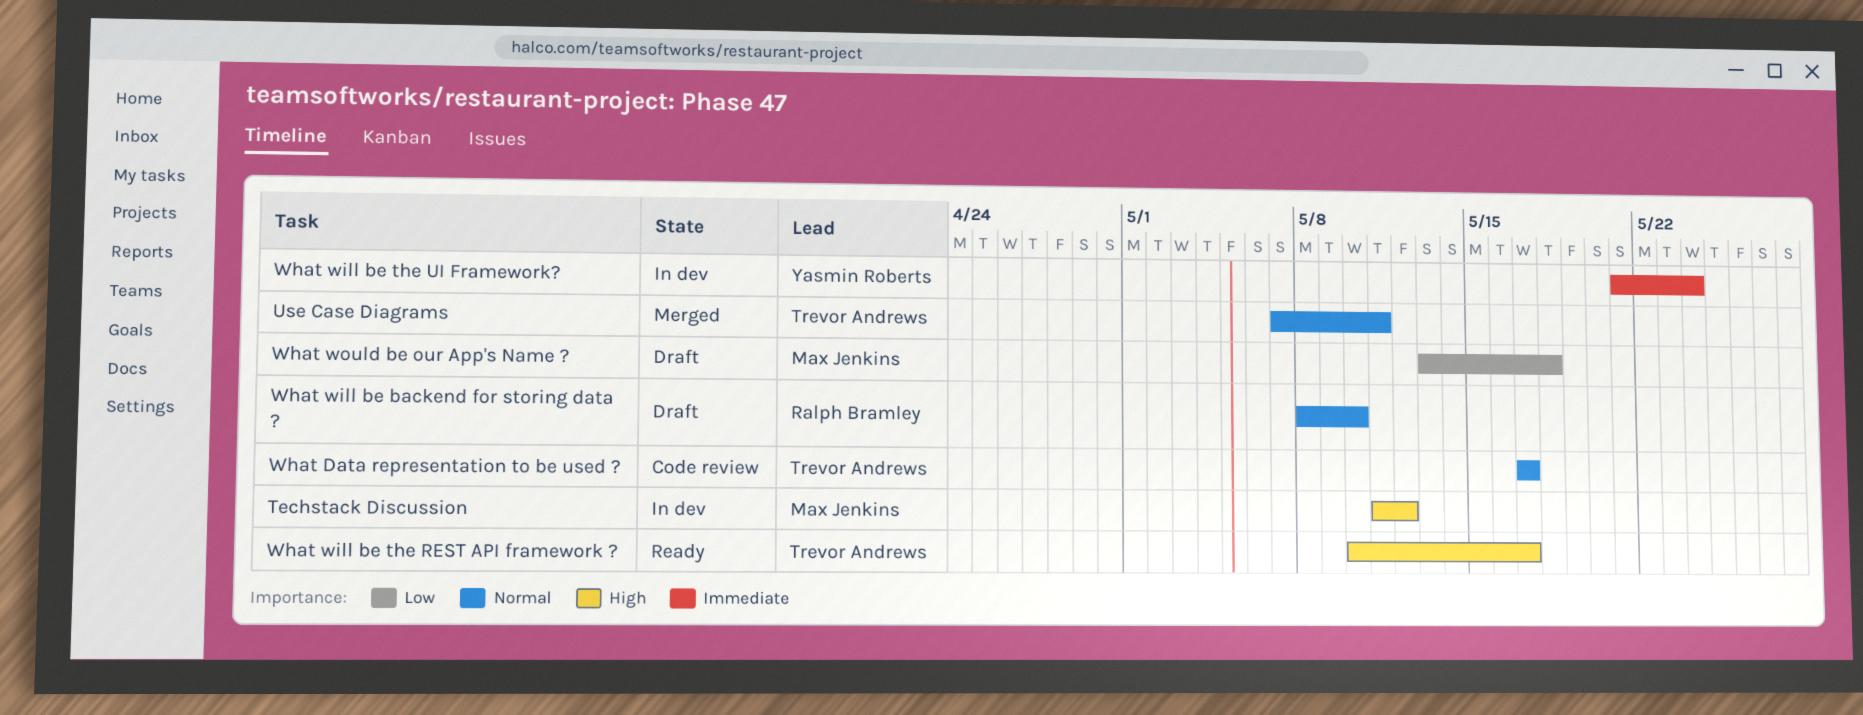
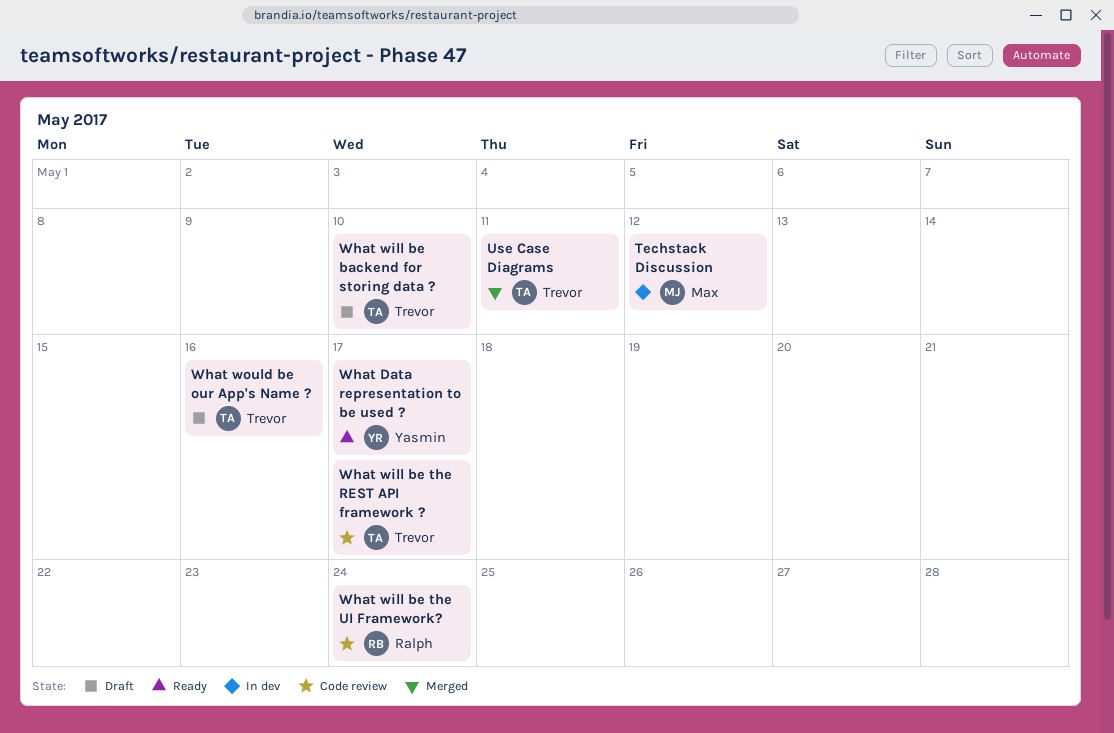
What Data representation to be used ?, status: Code review -> Ready
What Data representation to be used ?, owner: Trevor Andrews -> Yasmin Roberts
What will be backend for storing data ?, owner: Ralph Bramley -> Trevor Andrews
What will be the REST API framework ?, status: Ready -> Code review
What will be the UI Framework?, status: In dev -> Code review
What will be the UI Framework?, owner: Yasmin Roberts -> Ralph Bramley
What would be our App's Name ?, owner: Max Jenkins -> Trevor Andrews
What would be our App's Name ?, due: May 18 -> May 16

